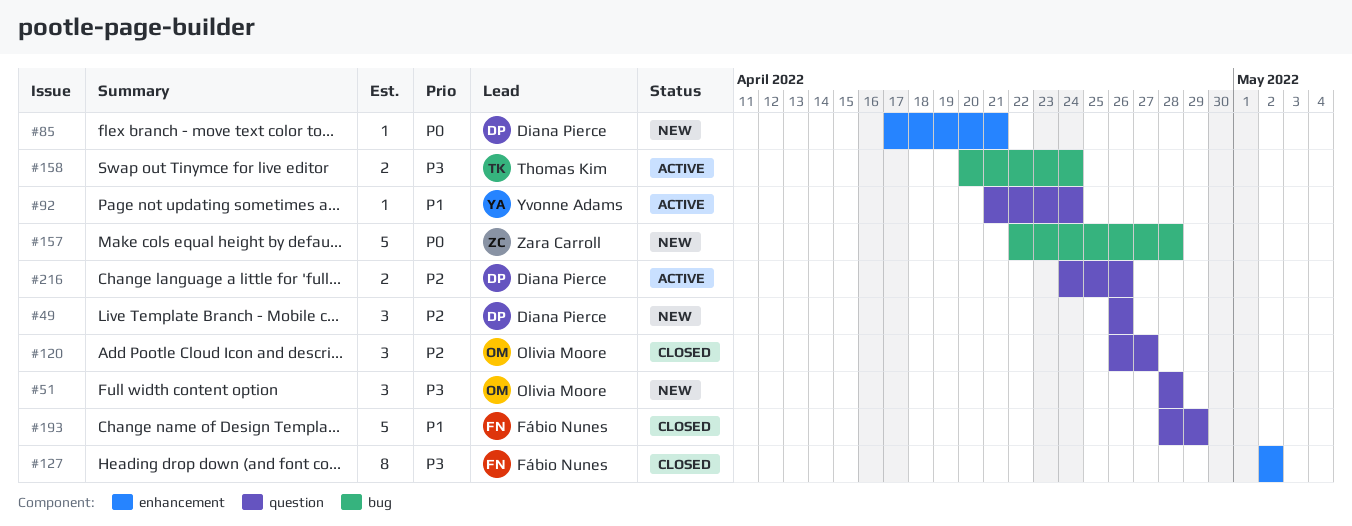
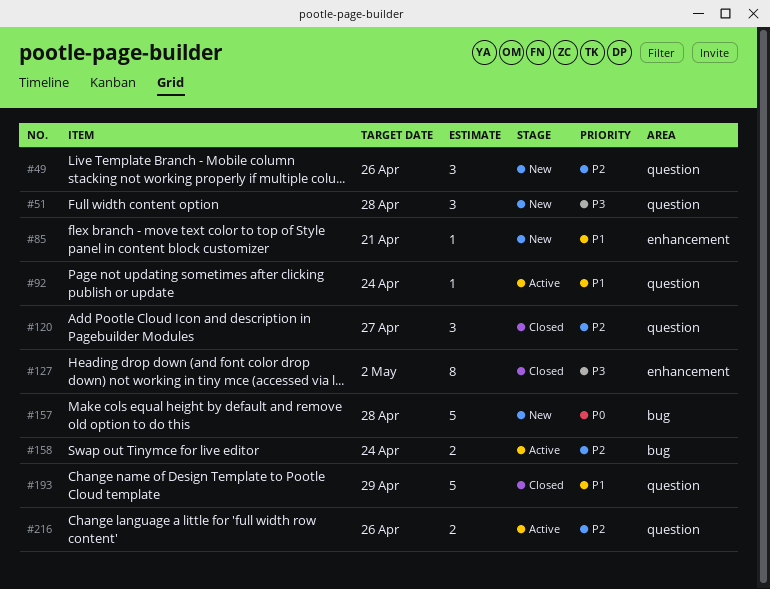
#85, priority: P0 -> P1
#158, priority: P3 -> P2

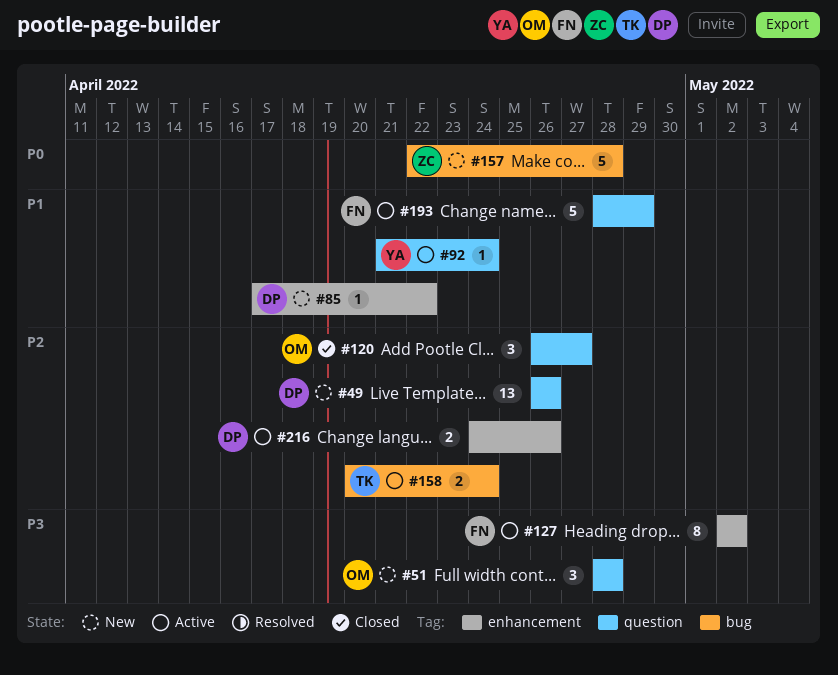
#49, estimate: 3 -> 13
#85, due: Apr 21 -> Apr 22
#127, status: Closed -> Active
#193, status: Closed -> Active
#216, label: question -> enhancement

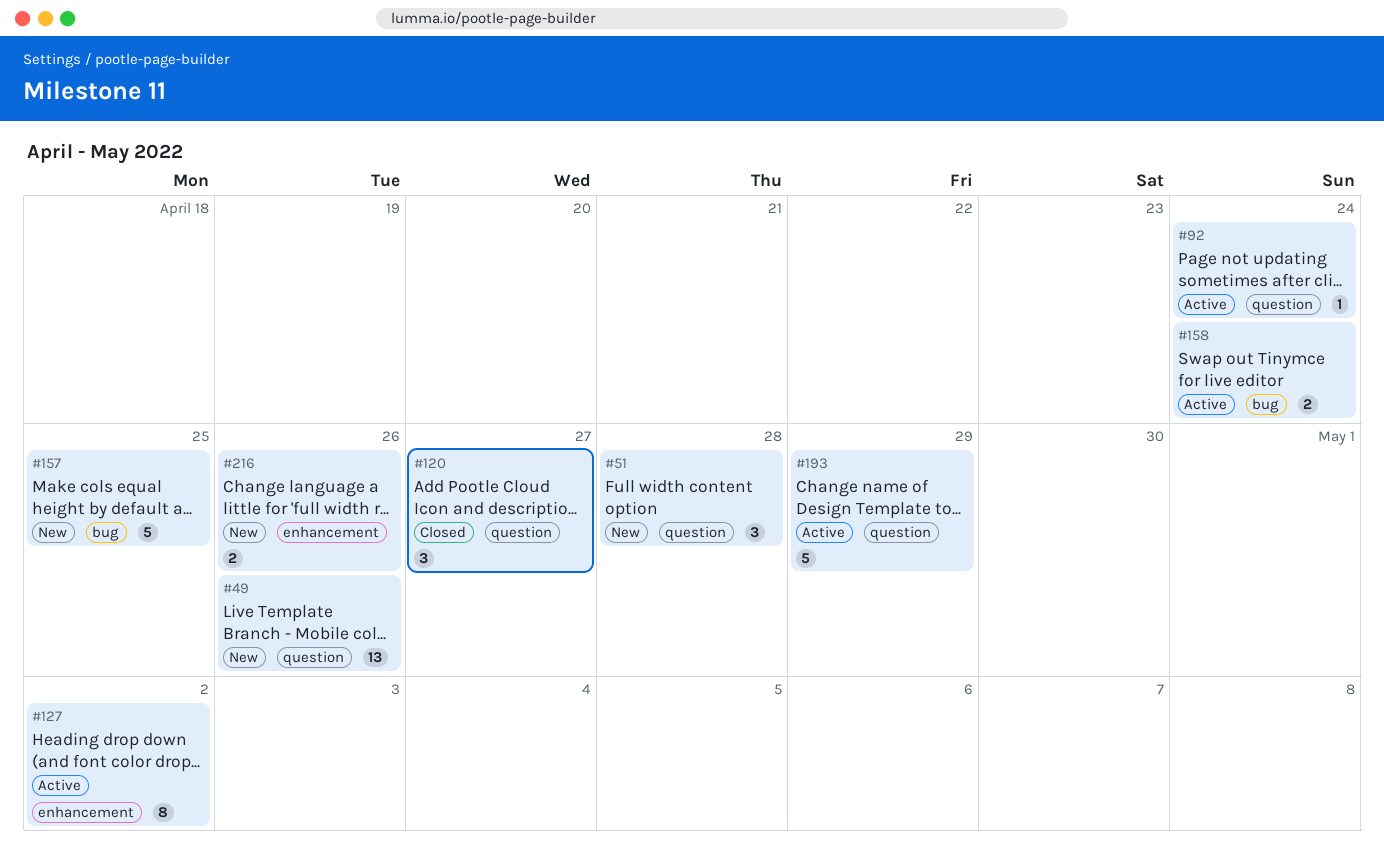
#85: present -> none
#157, due: Apr 28 -> Apr 25
#216, status: Active -> New

